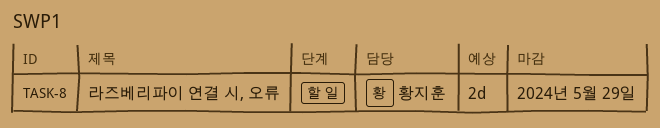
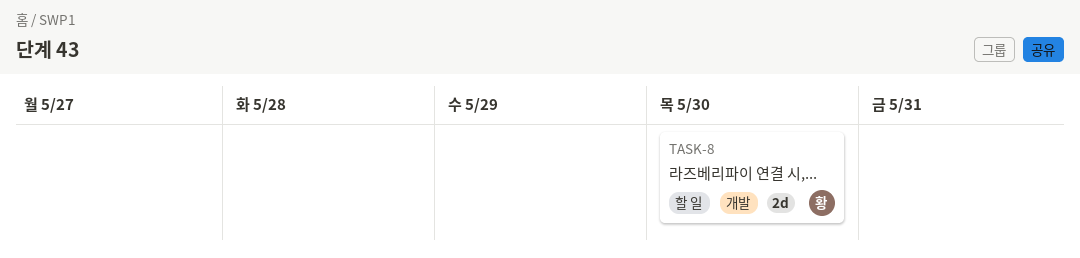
TASK-8, due: May 29 -> May 30

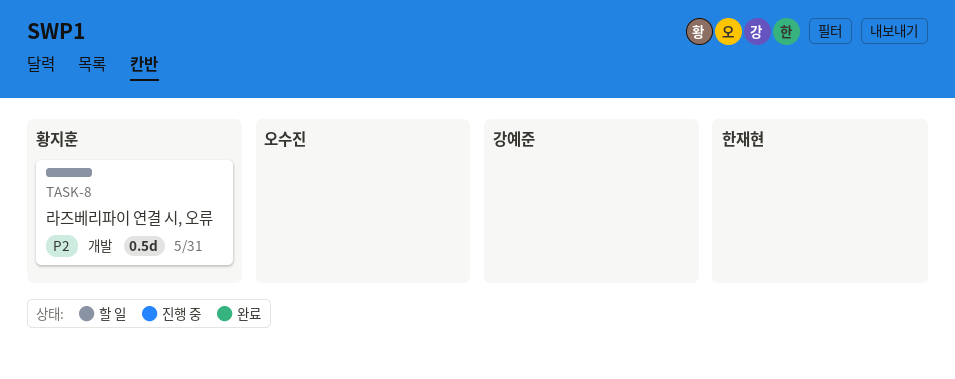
TASK-8, estimate: 2d -> 0.5d
TASK-8, due: May 30 -> May 31

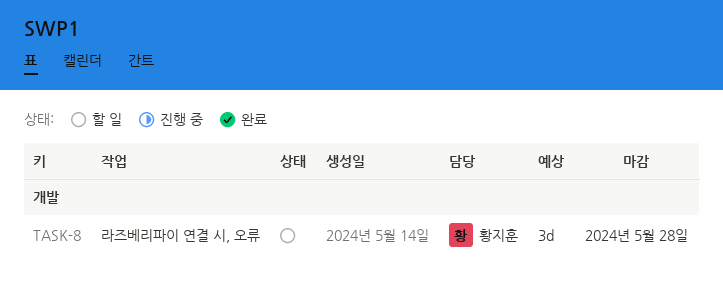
TASK-8, estimate: 0.5d -> 3d
TASK-8, due: May 31 -> May 28

